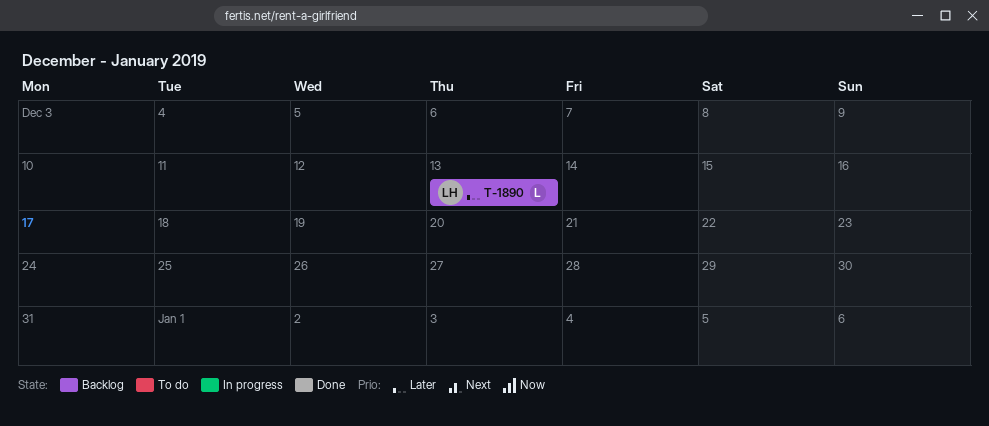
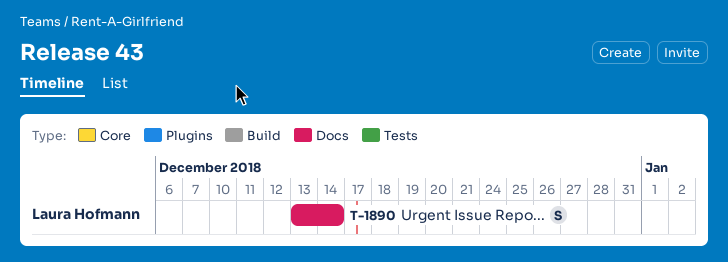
T-1890, estimate: L -> S
T-1890, due: Dec 13 -> Dec 14

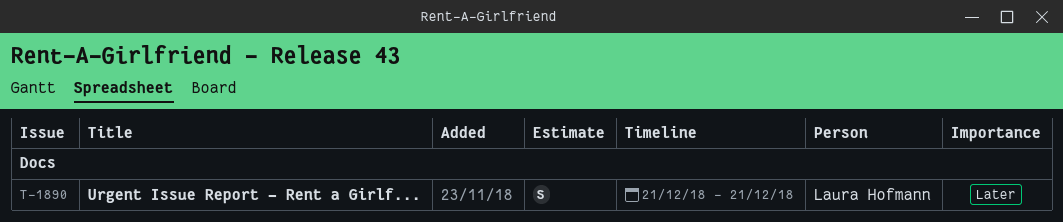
T-1890, start: Dec 13 -> Dec 21
T-1890, due: Dec 14 -> Dec 21

